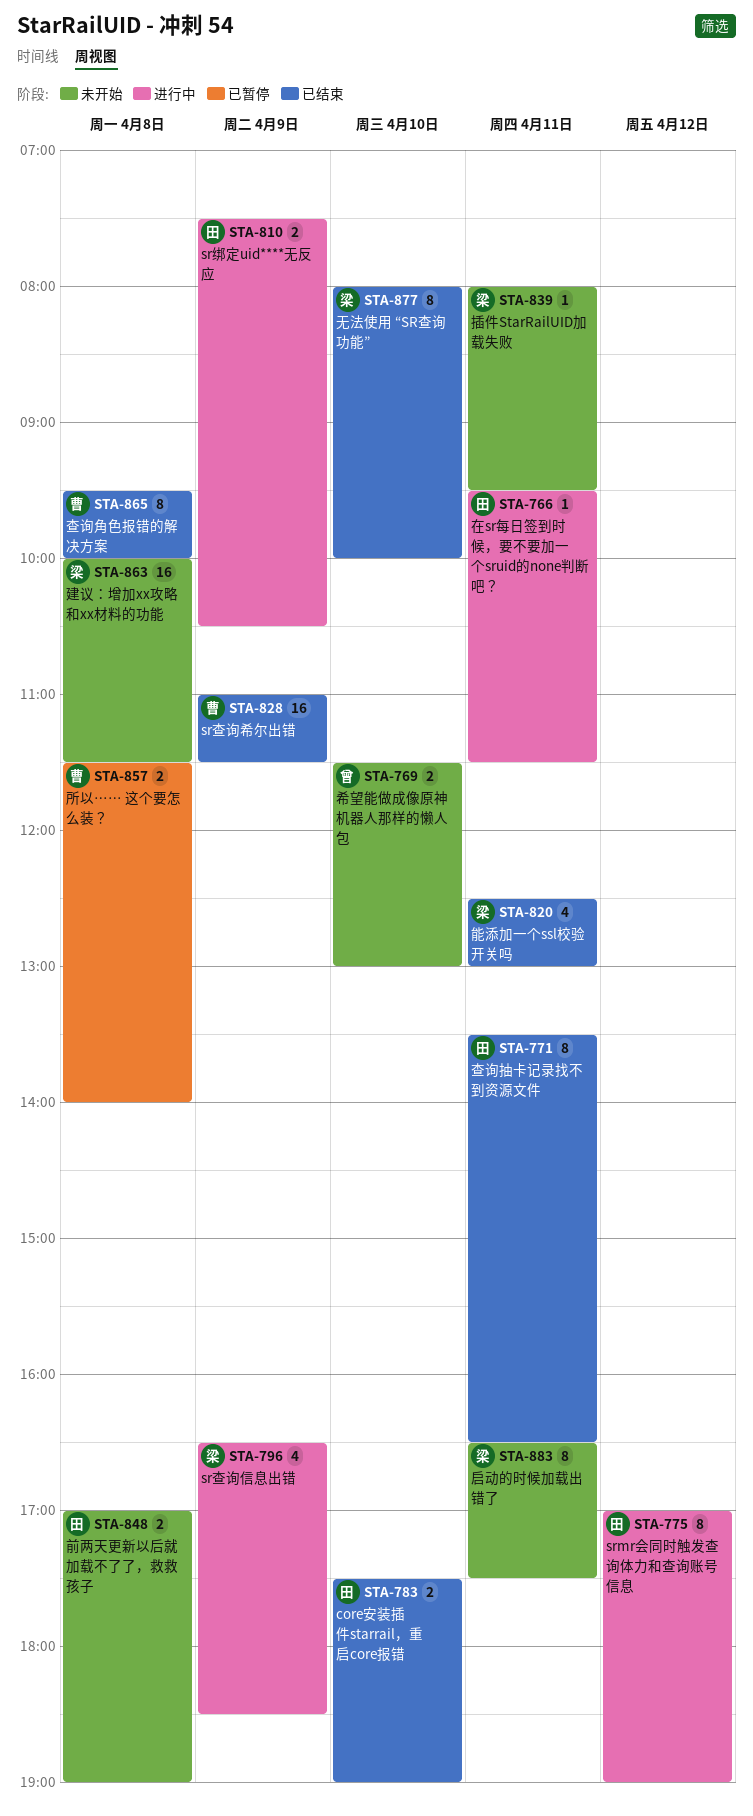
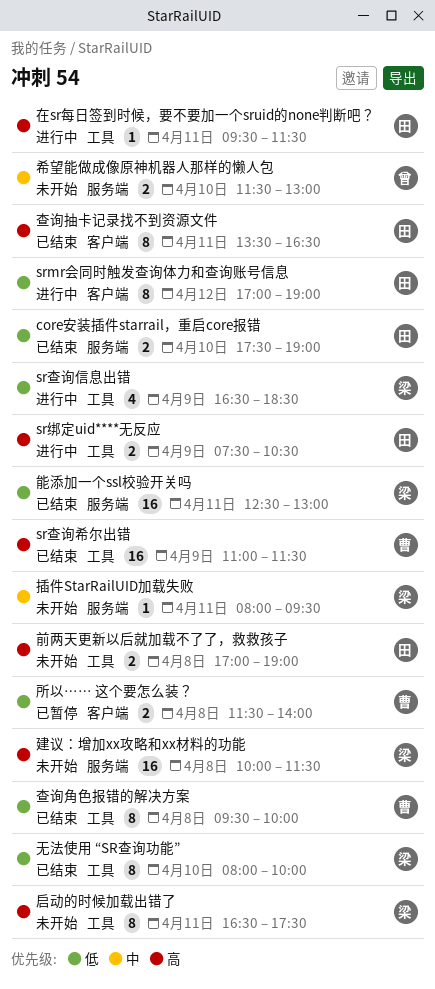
能添加一个ssl校验开关吗, estimate: 4 -> 16

